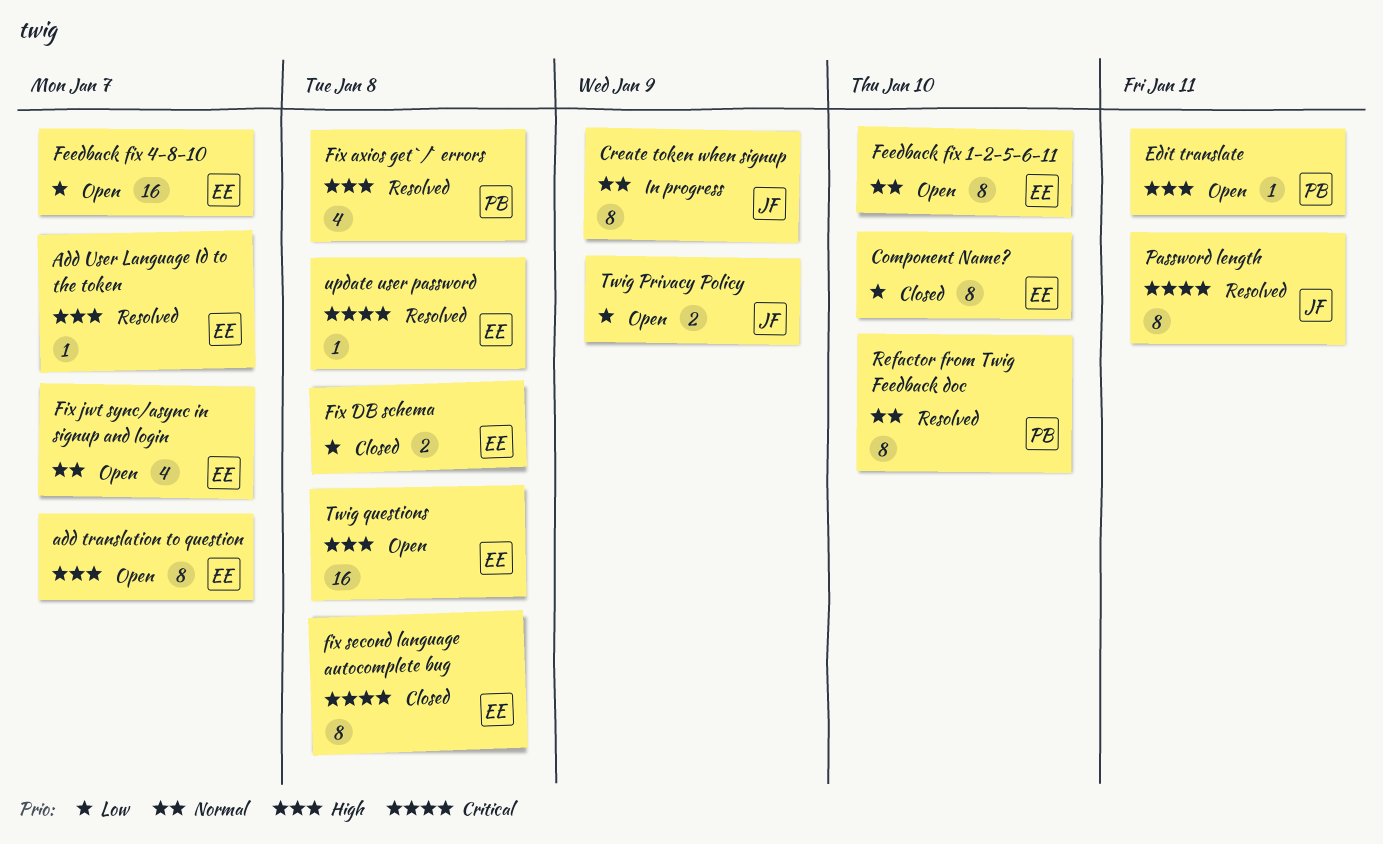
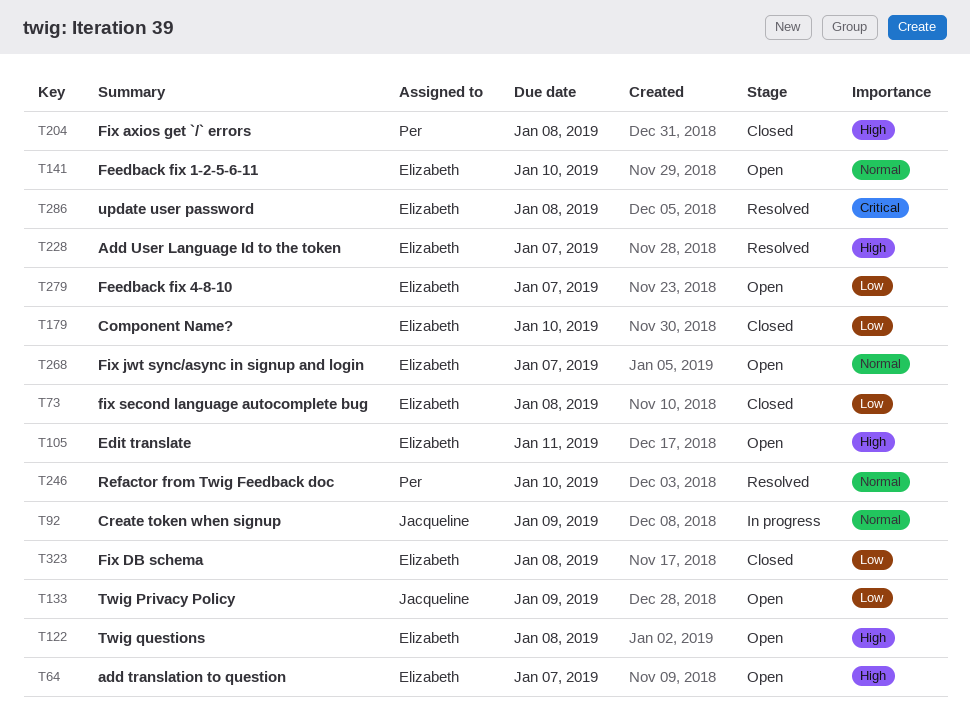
Edit translate, owner: Per -> Elizabeth
Fix axios get `/` errors, status: Resolved -> Closed
fix second language autocomplete bug, priority: Critical -> Low
Password length: present -> none

